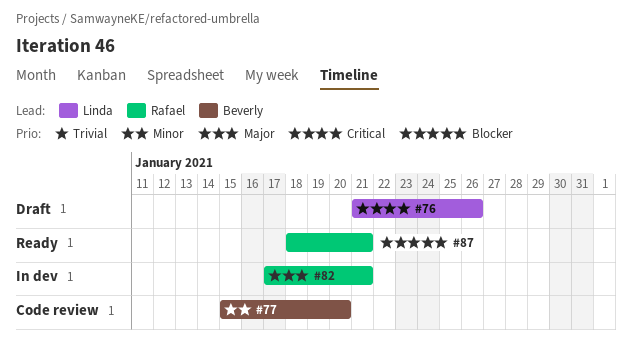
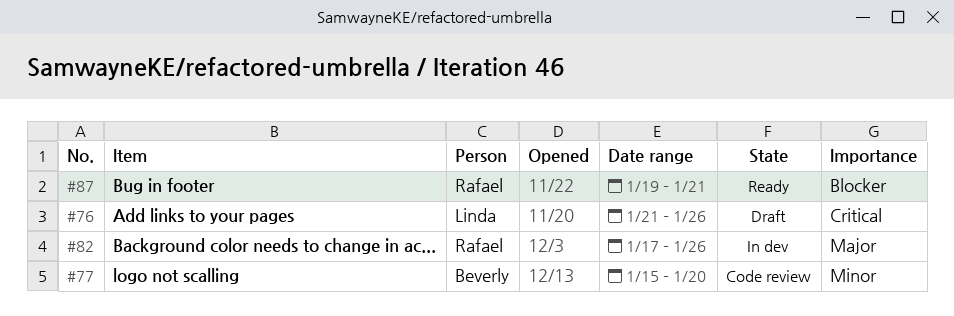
#82, due: Jan 21 -> Jan 26
#87, start: Jan 18 -> Jan 19

